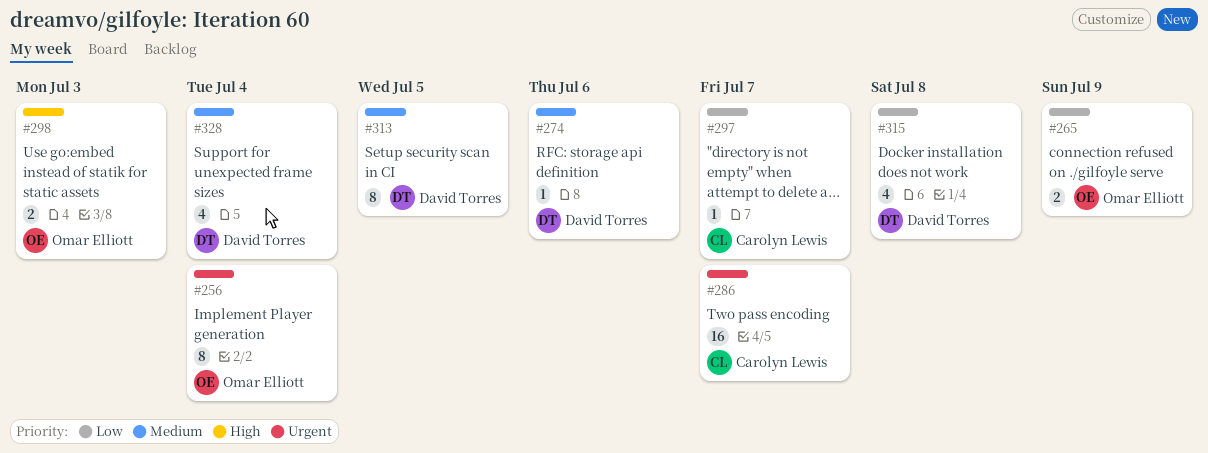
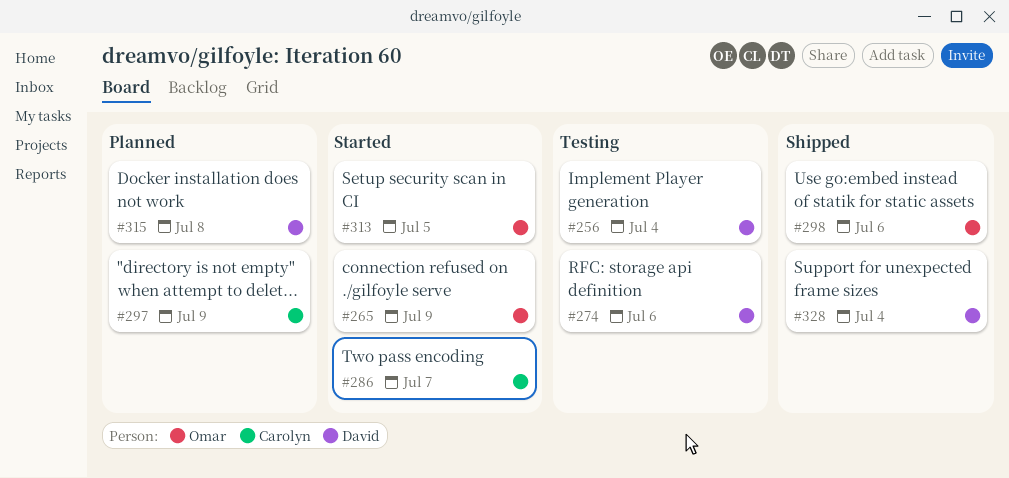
#256, owner: Omar Elliott -> David Torres
#297, due: Jul 7 -> Jul 9
#298, due: Jul 3 -> Jul 6
#313, owner: David Torres -> Omar Elliott

